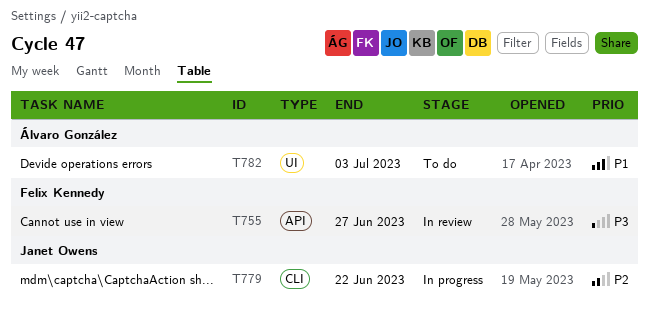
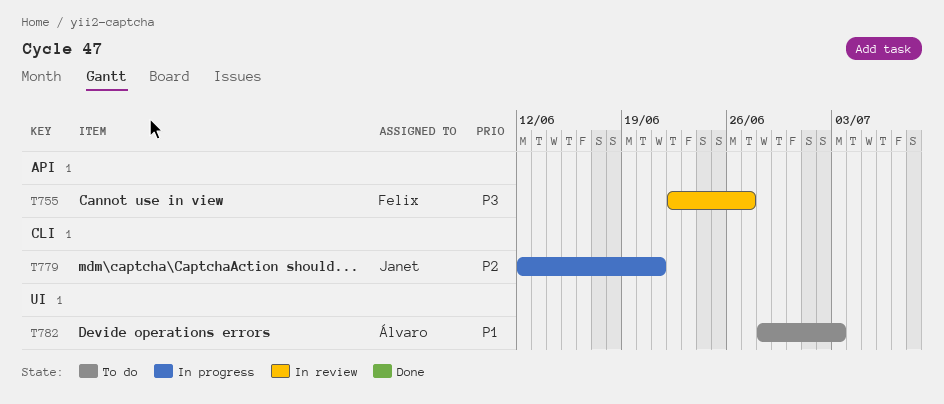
T779, due: Jun 22 -> Jun 21

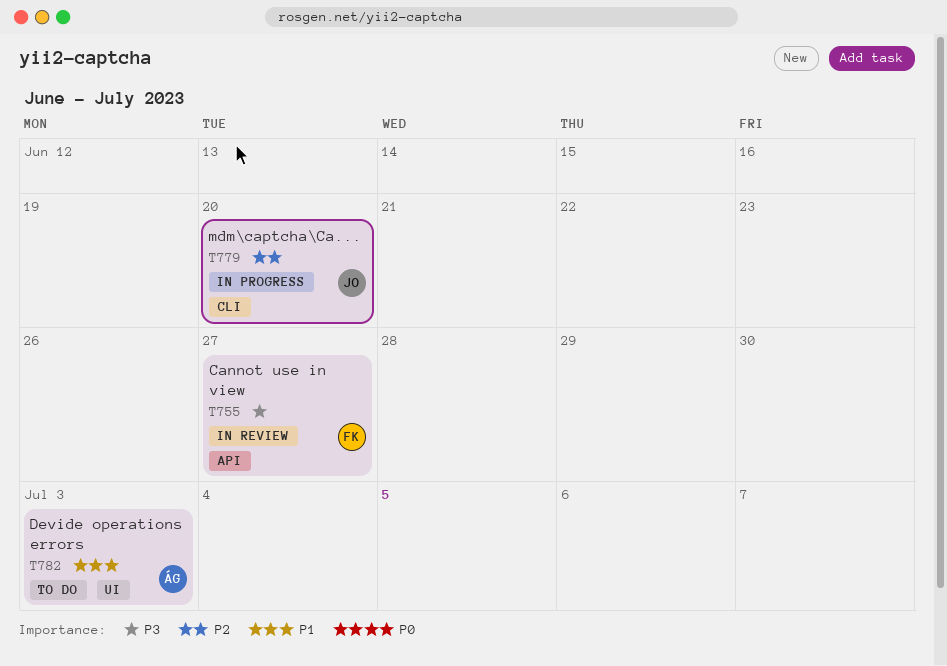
T779, due: Jun 21 -> Jun 20

